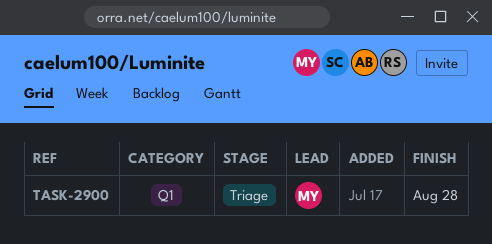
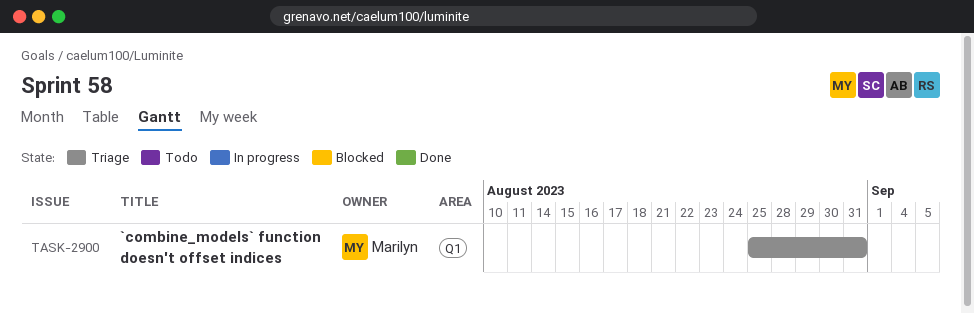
TASK-2900, due: Aug 28 -> Aug 31

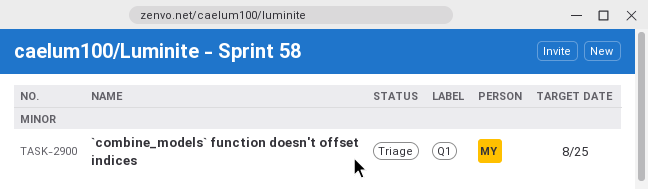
TASK-2900, due: Aug 31 -> Aug 25

